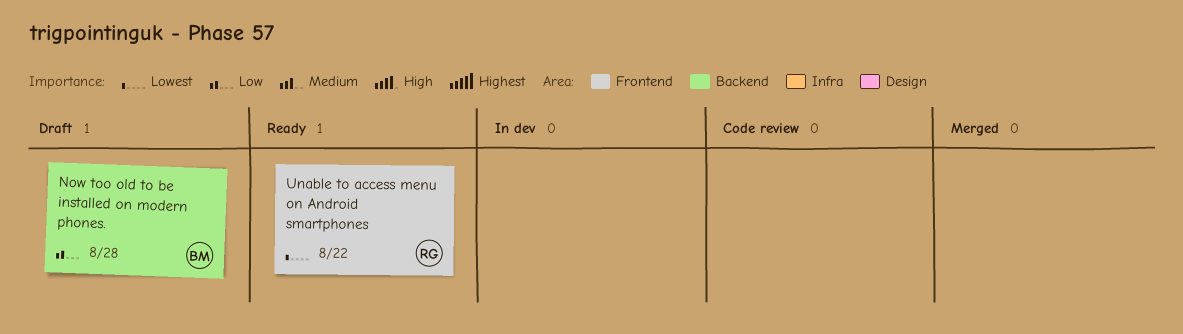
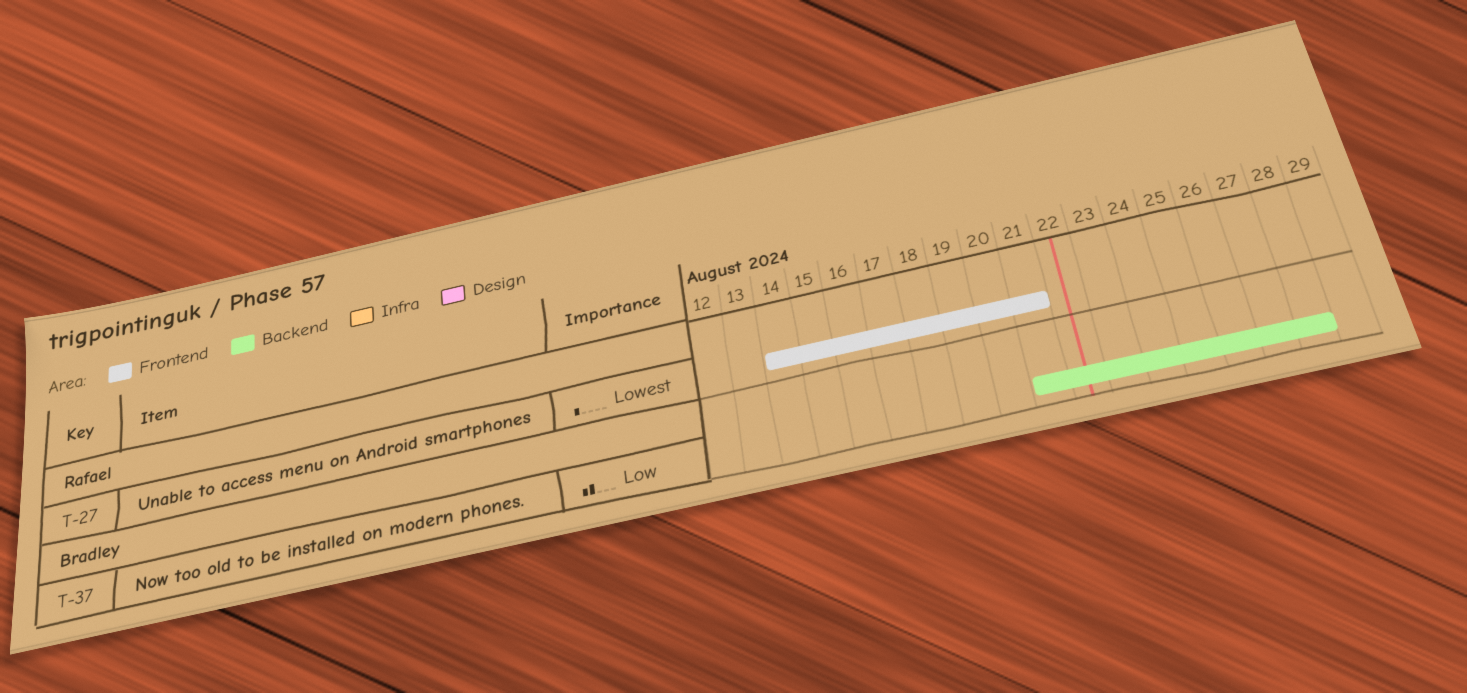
Unable to access menu on Android smartphones, due: Aug 22 -> Aug 21

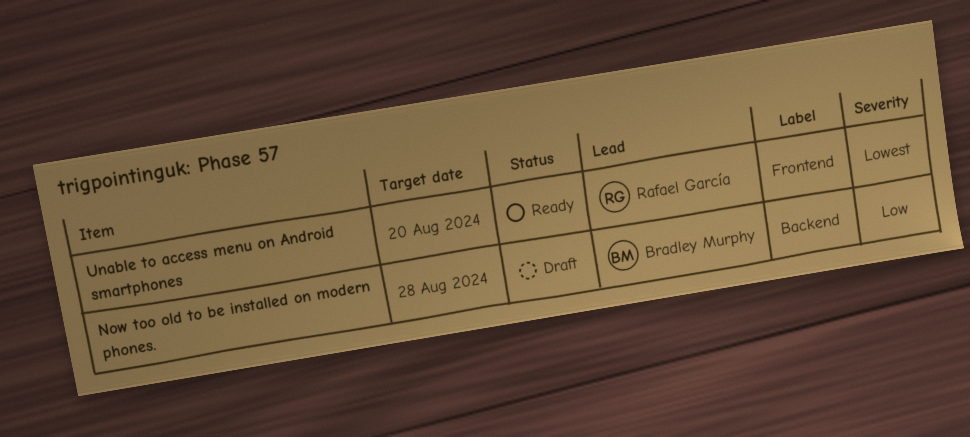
Unable to access menu on Android smartphones, due: Aug 21 -> Aug 20

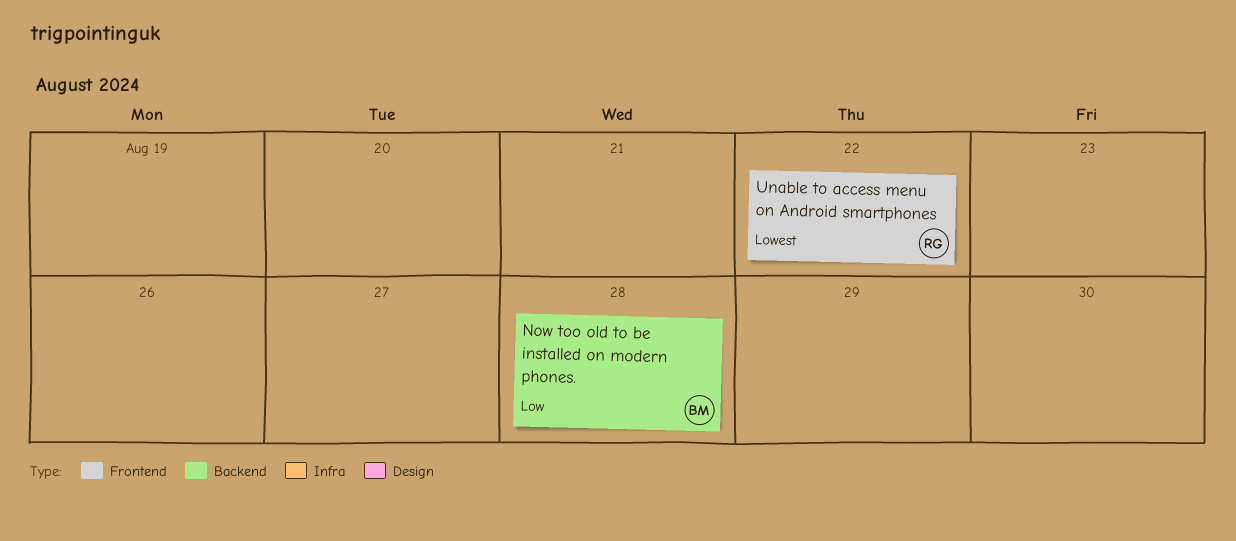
Unable to access menu on Android smartphones, due: Aug 20 -> Aug 22

